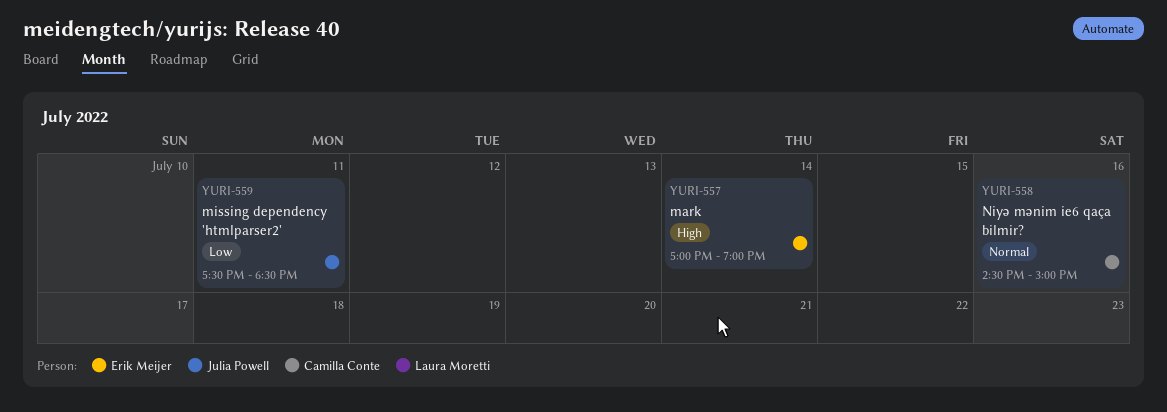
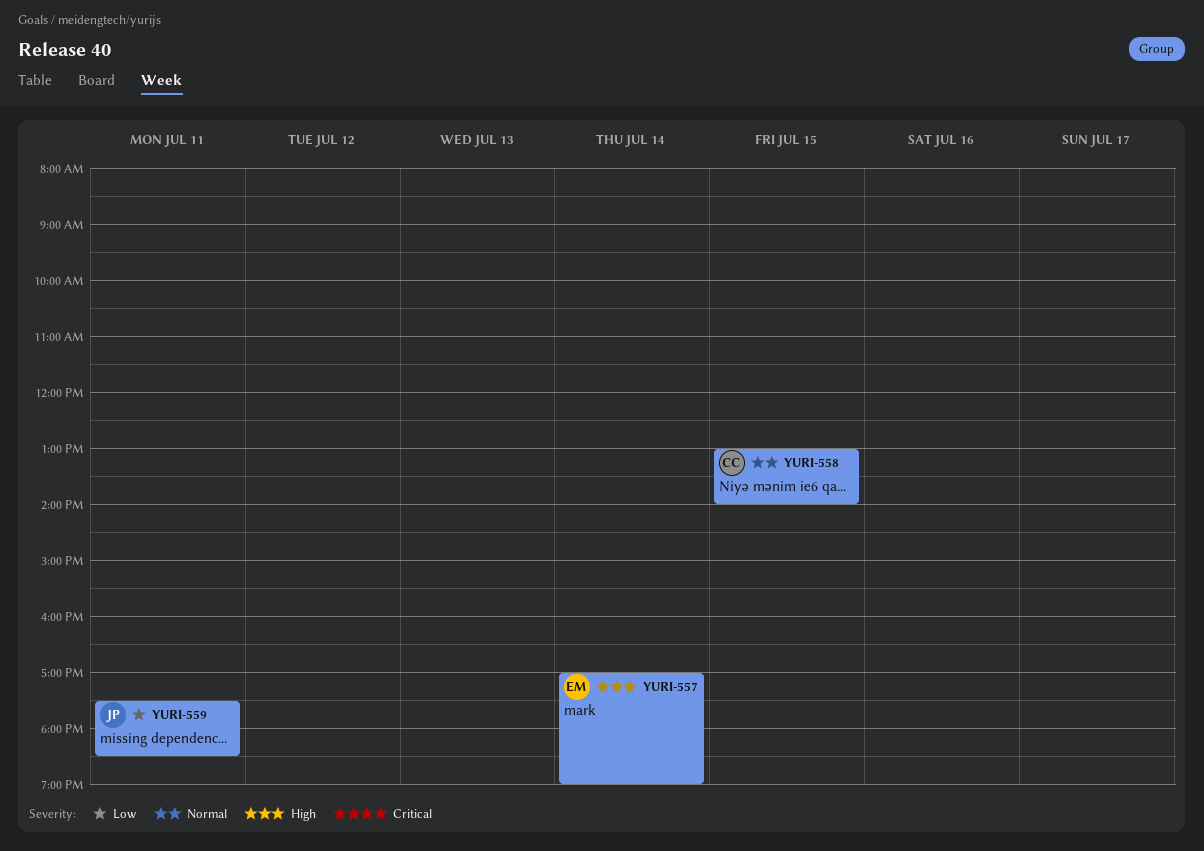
YURI-558, day: Jul 16 -> Jul 15
YURI-558, begins: 14:30 -> 13:00
YURI-558, ends: 15:00 -> 14:00

